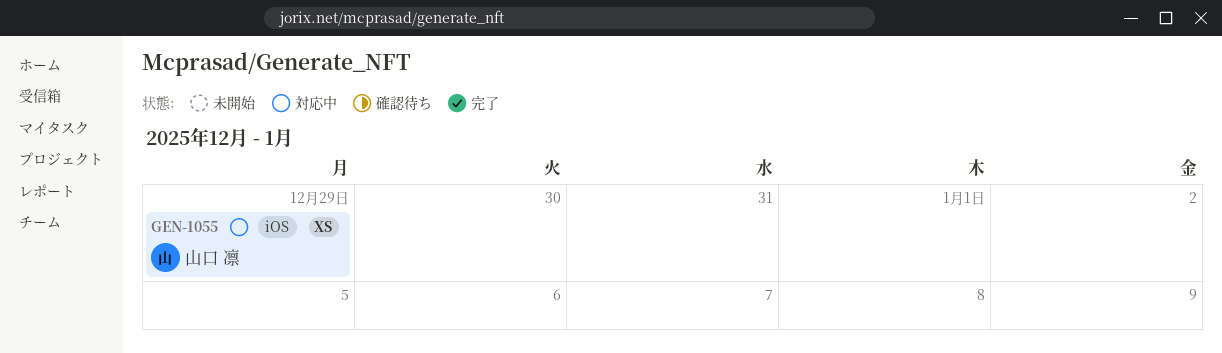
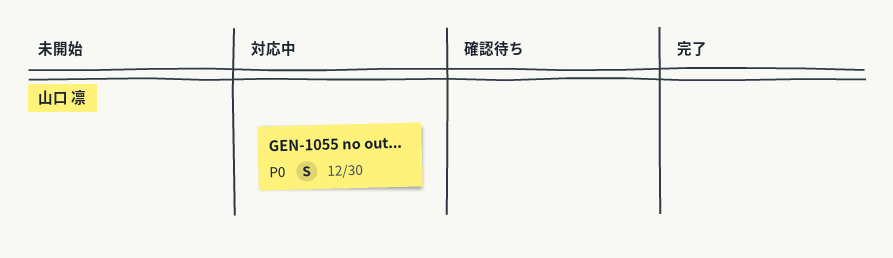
GEN-1055, estimate: XS -> S
GEN-1055, due: Dec 29 -> Dec 30

